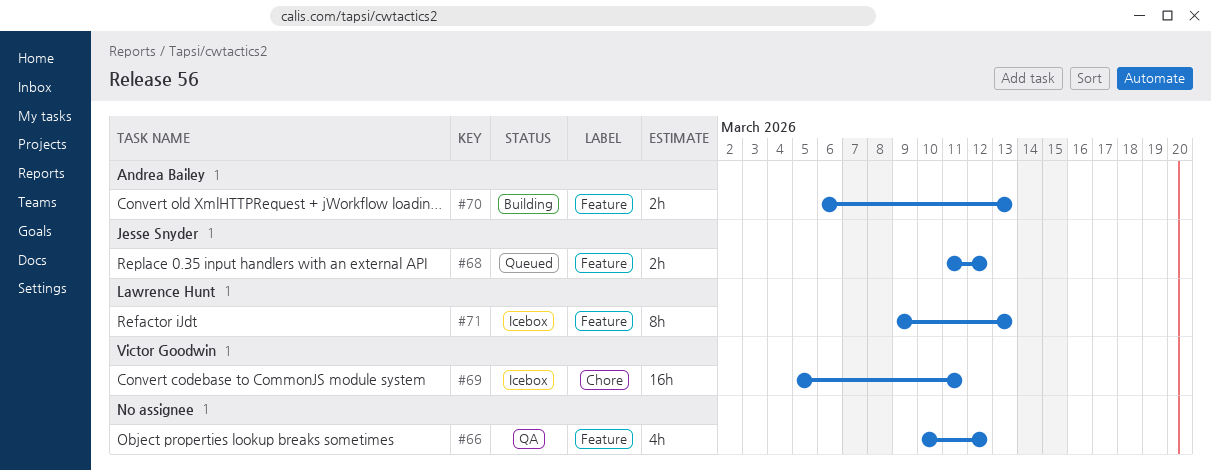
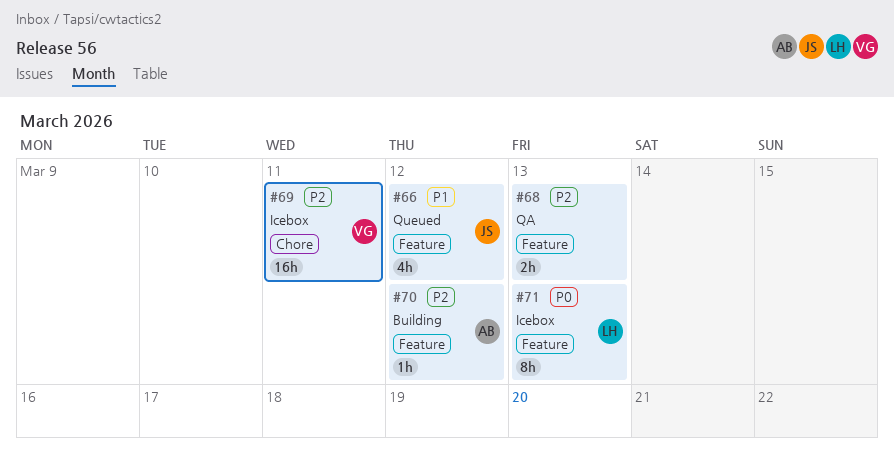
#66, status: QA -> Queued
#66, owner: none -> Jesse Snyder
#68, status: Queued -> QA
#68, owner: Jesse Snyder -> none
#68, due: Mar 12 -> Mar 13
#70, estimate: 2h -> 1h
#70, due: Mar 13 -> Mar 12

